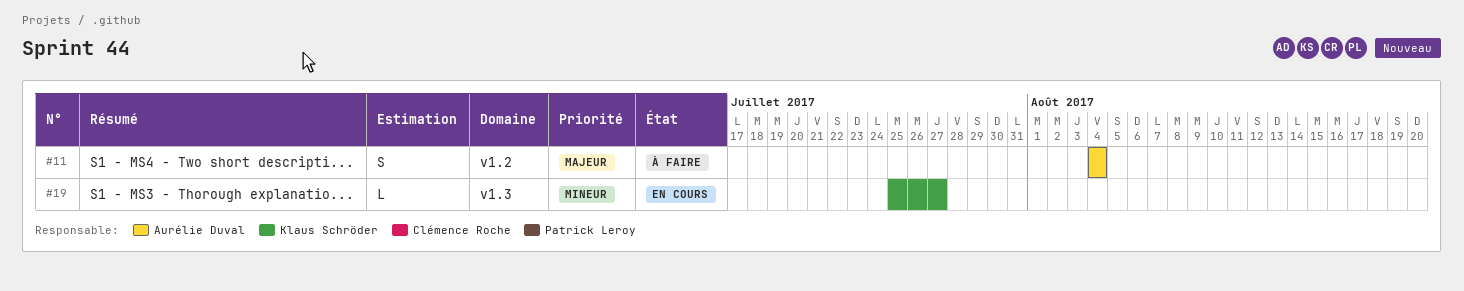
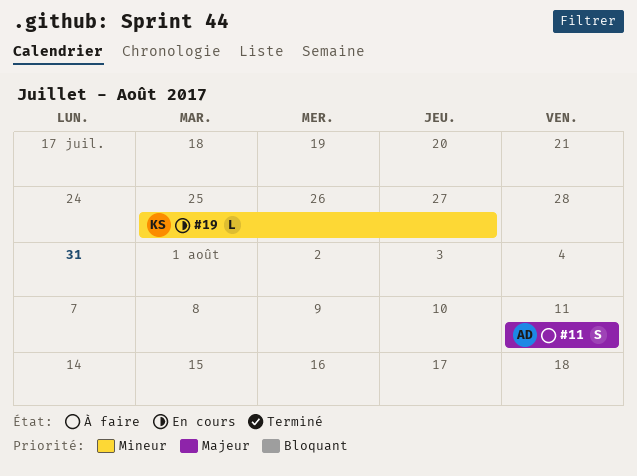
#11, start: Aug 4 -> Aug 11
#11, due: Aug 4 -> Aug 11

